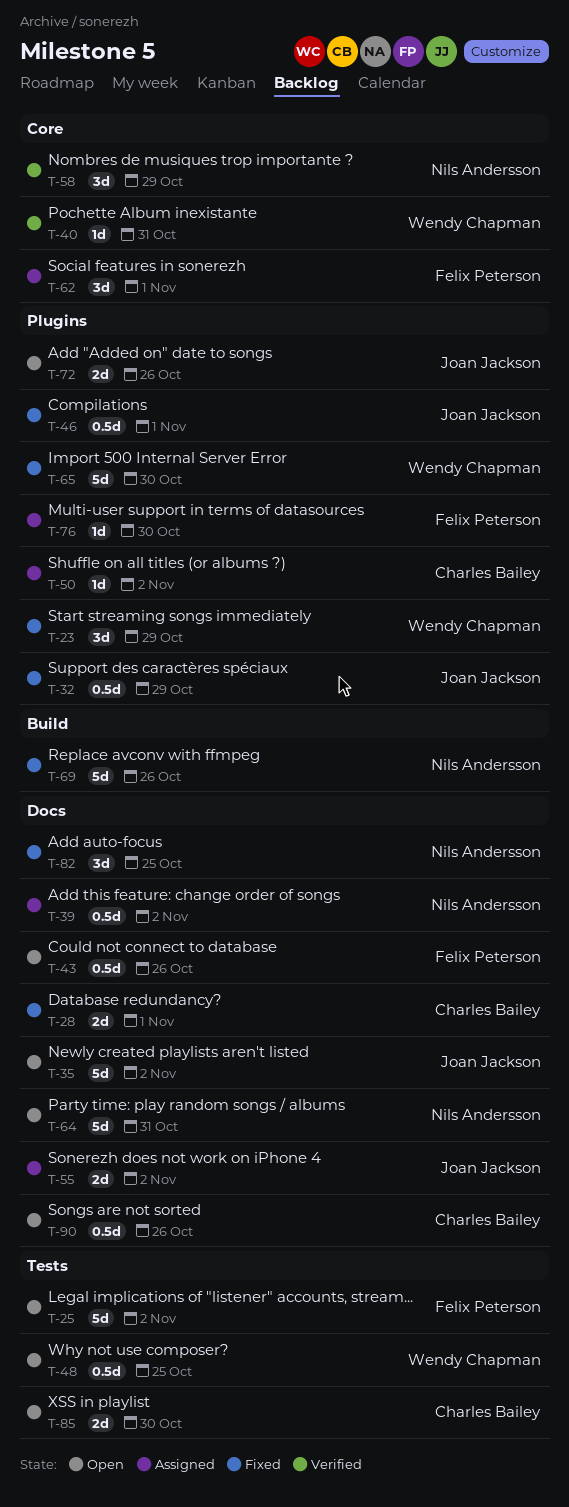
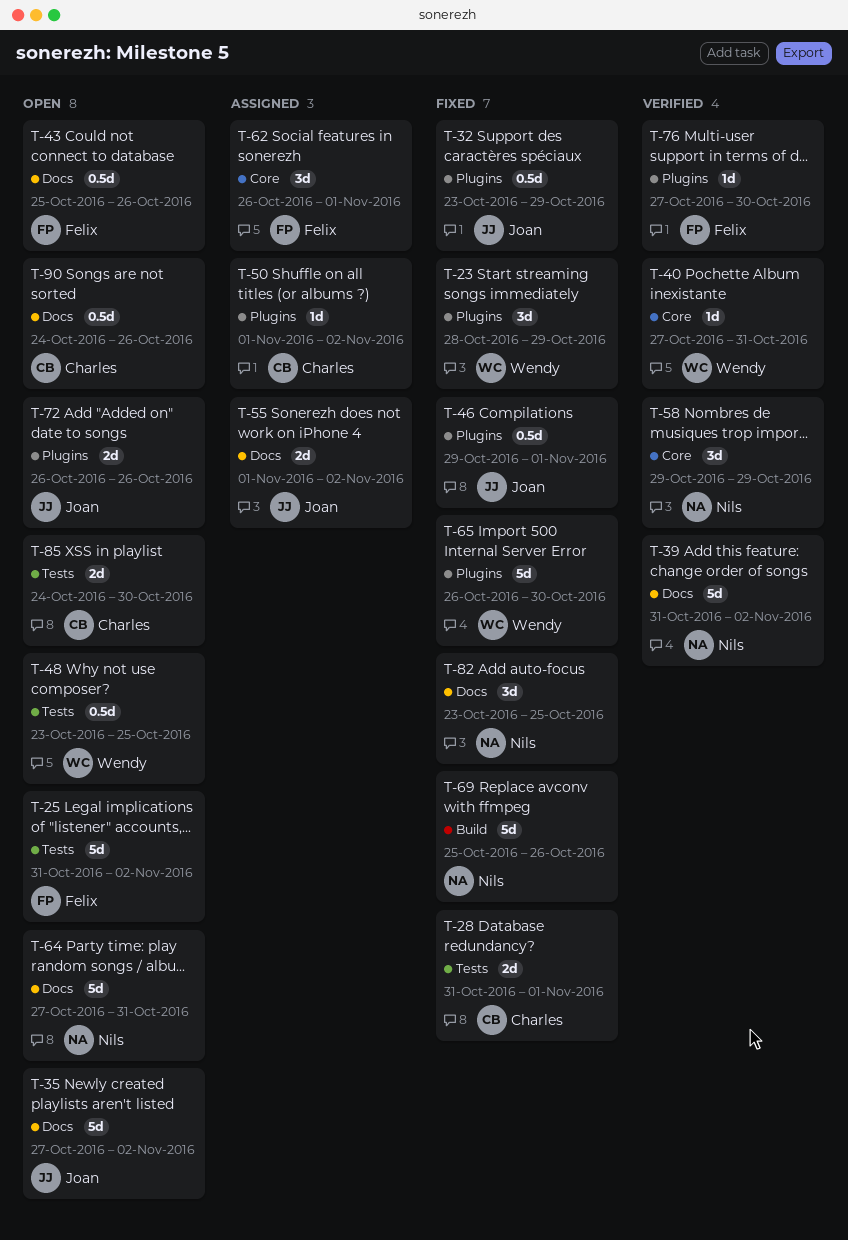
T-28, label: Docs -> Tests
T-39, status: Assigned -> Verified
T-39, estimate: 0.5d -> 5d
T-76, status: Assigned -> Verified

